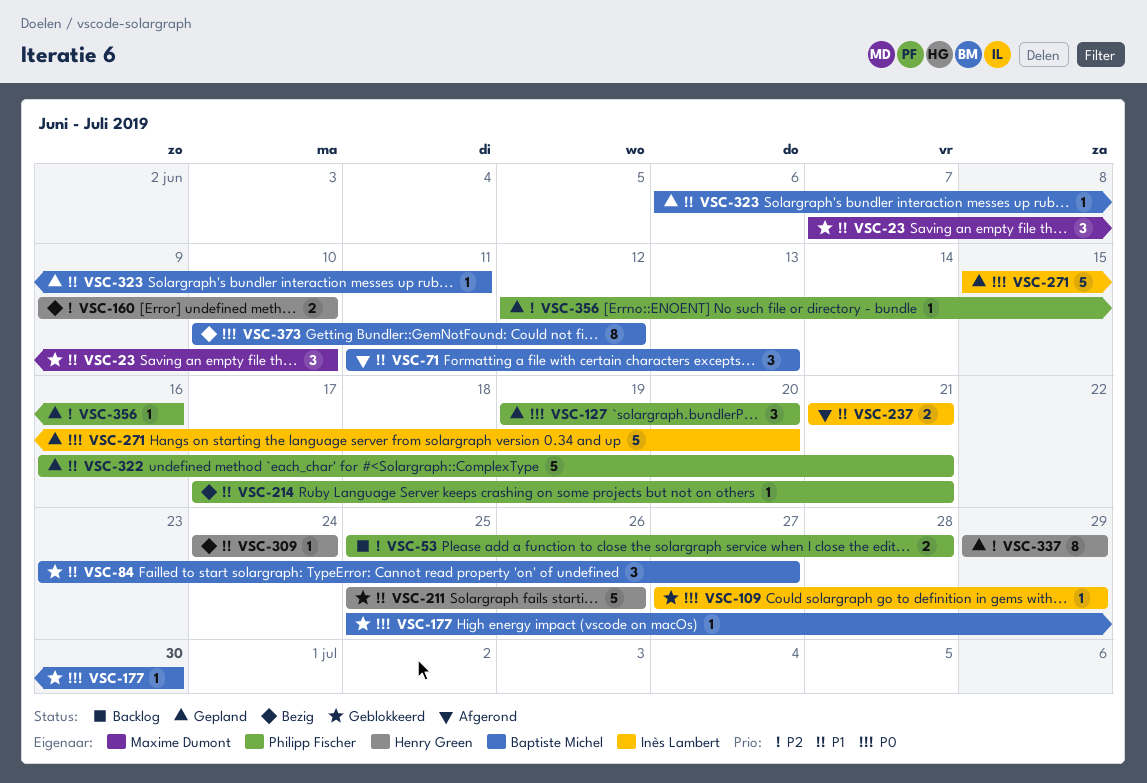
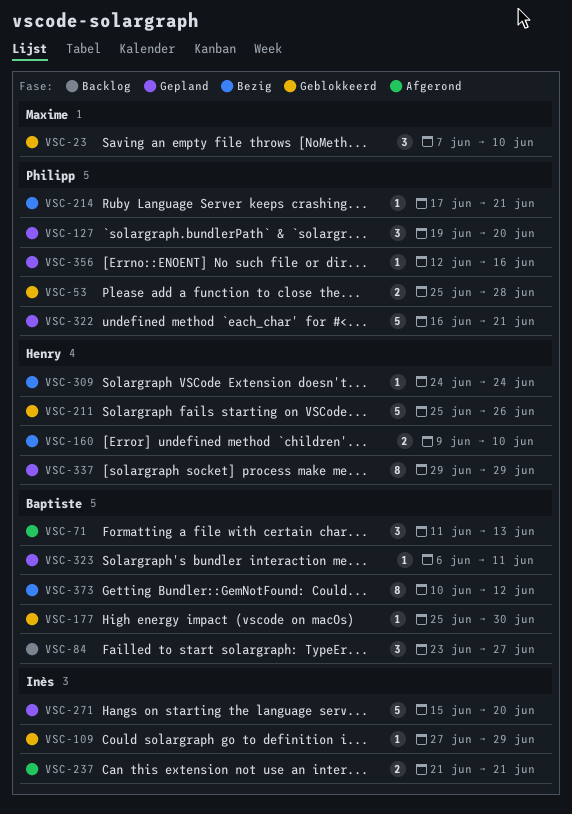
VSC-53, status: Backlog -> Geblokkeerd
VSC-84, status: Geblokkeerd -> Backlog

